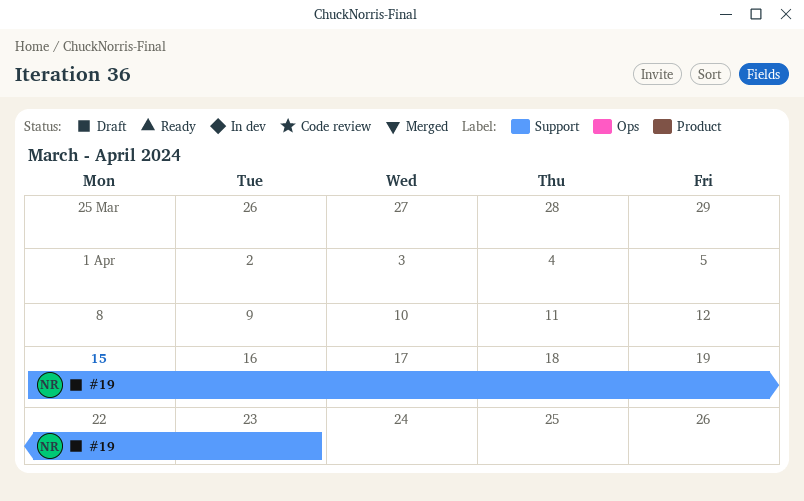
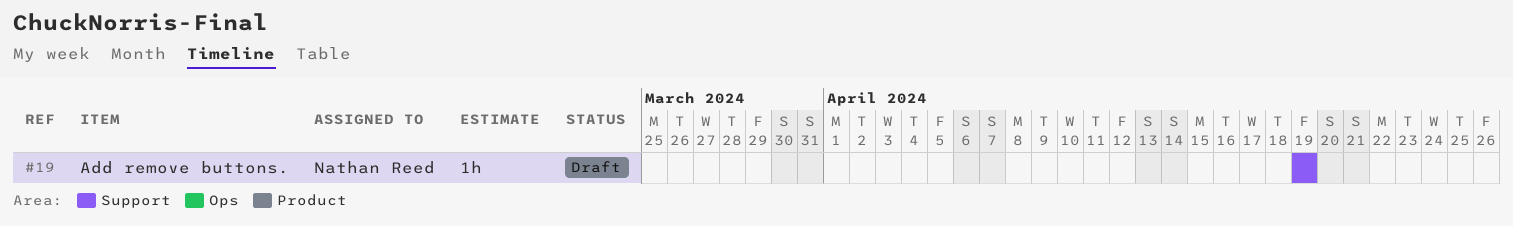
#19, start: Apr 15 -> Apr 19
#19, due: Apr 23 -> Apr 19

